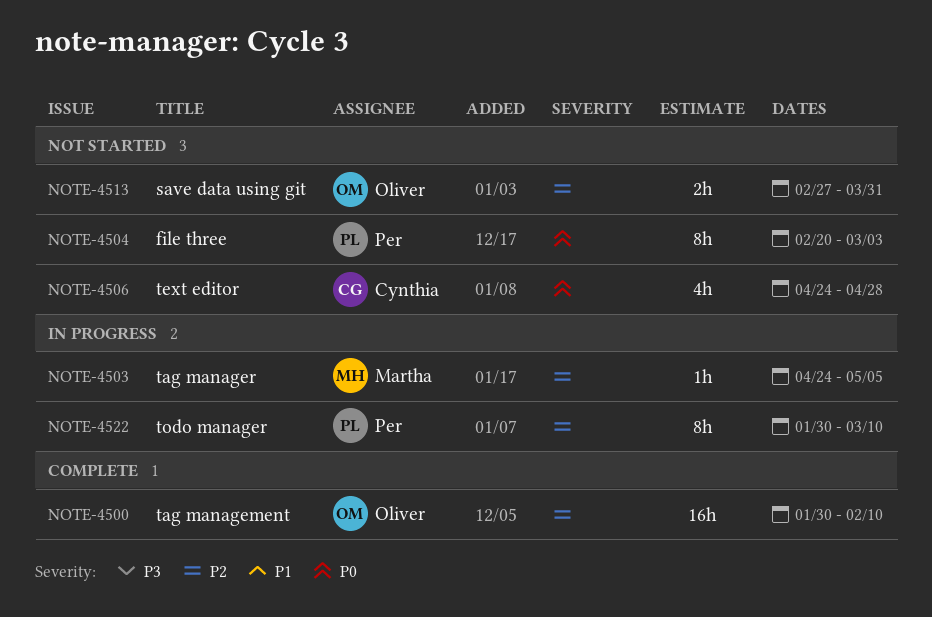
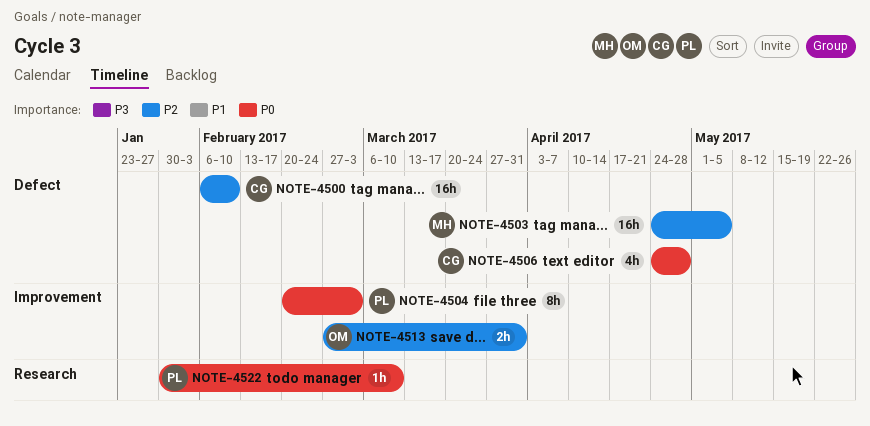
NOTE-4500, owner: Oliver -> Cynthia
NOTE-4500, start: Jan 30 -> Feb 6
NOTE-4503, estimate: 1h -> 16h
NOTE-4522, priority: P2 -> P0
NOTE-4522, estimate: 8h -> 1h

